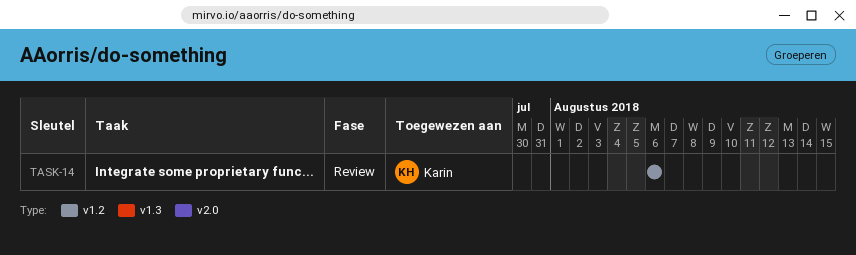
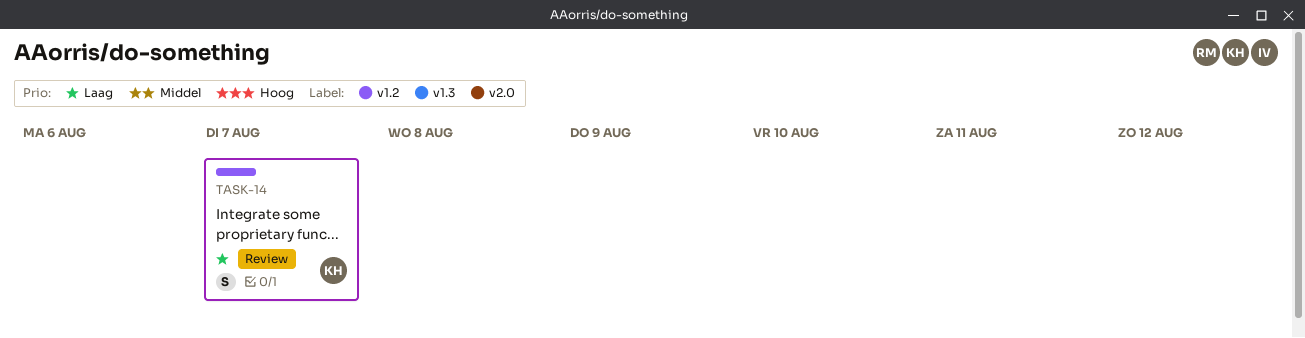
TASK-14, due: Aug 6 -> Aug 7

